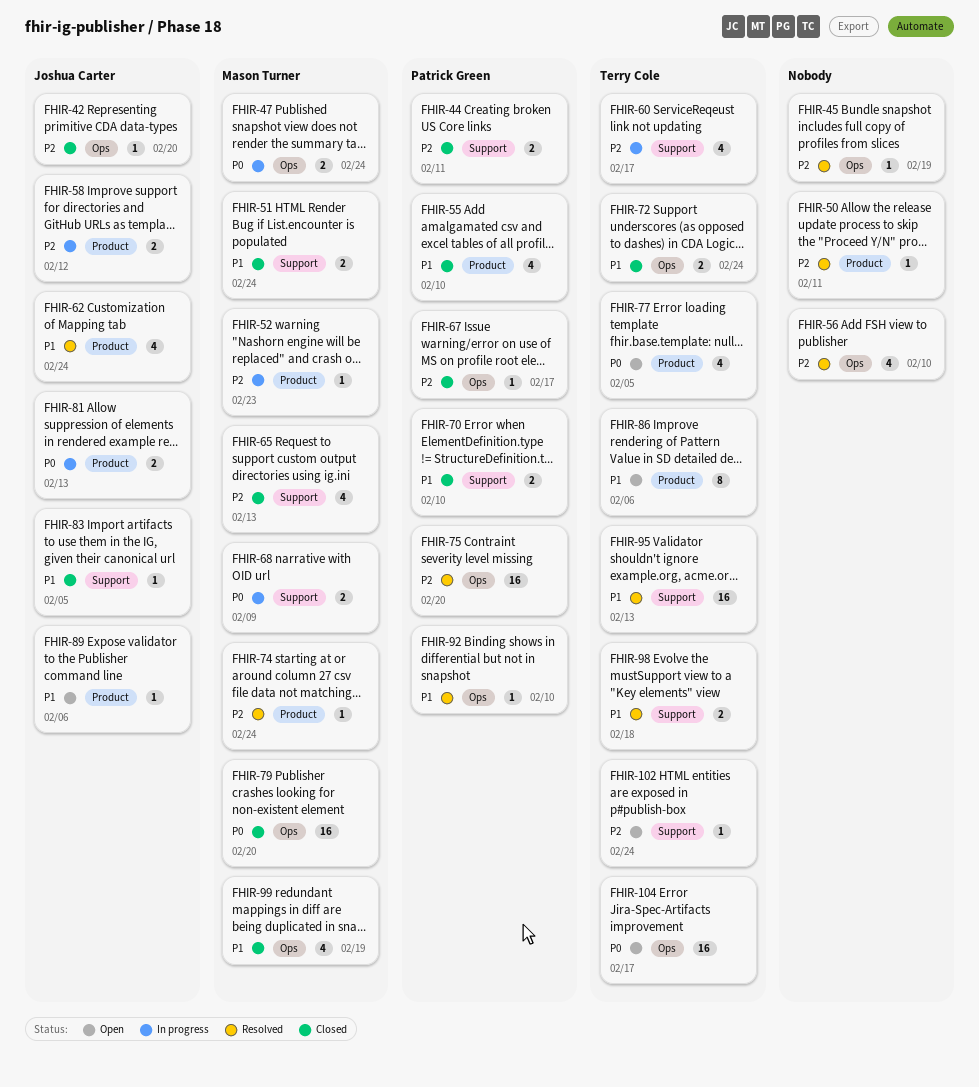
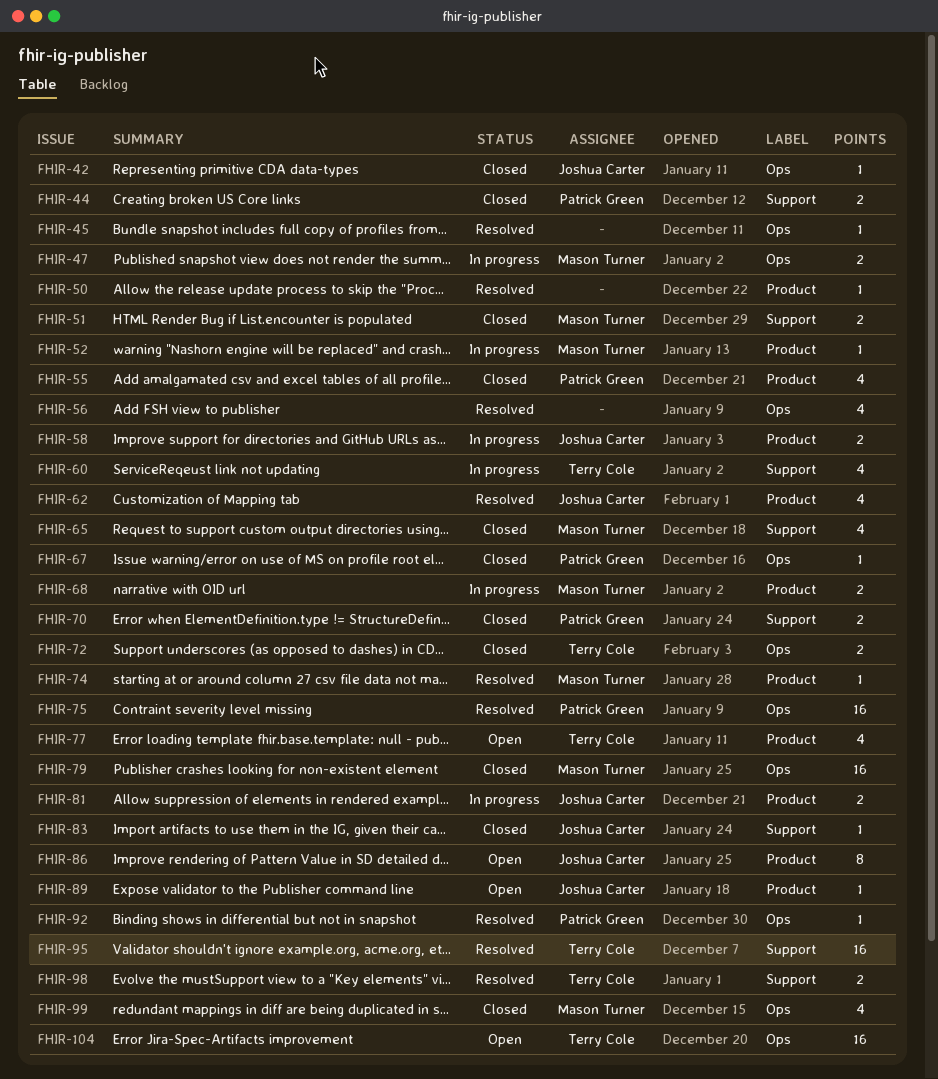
FHIR-68, label: Support -> Product
FHIR-86, owner: Terry Cole -> Joshua Carter
FHIR-102: present -> none

